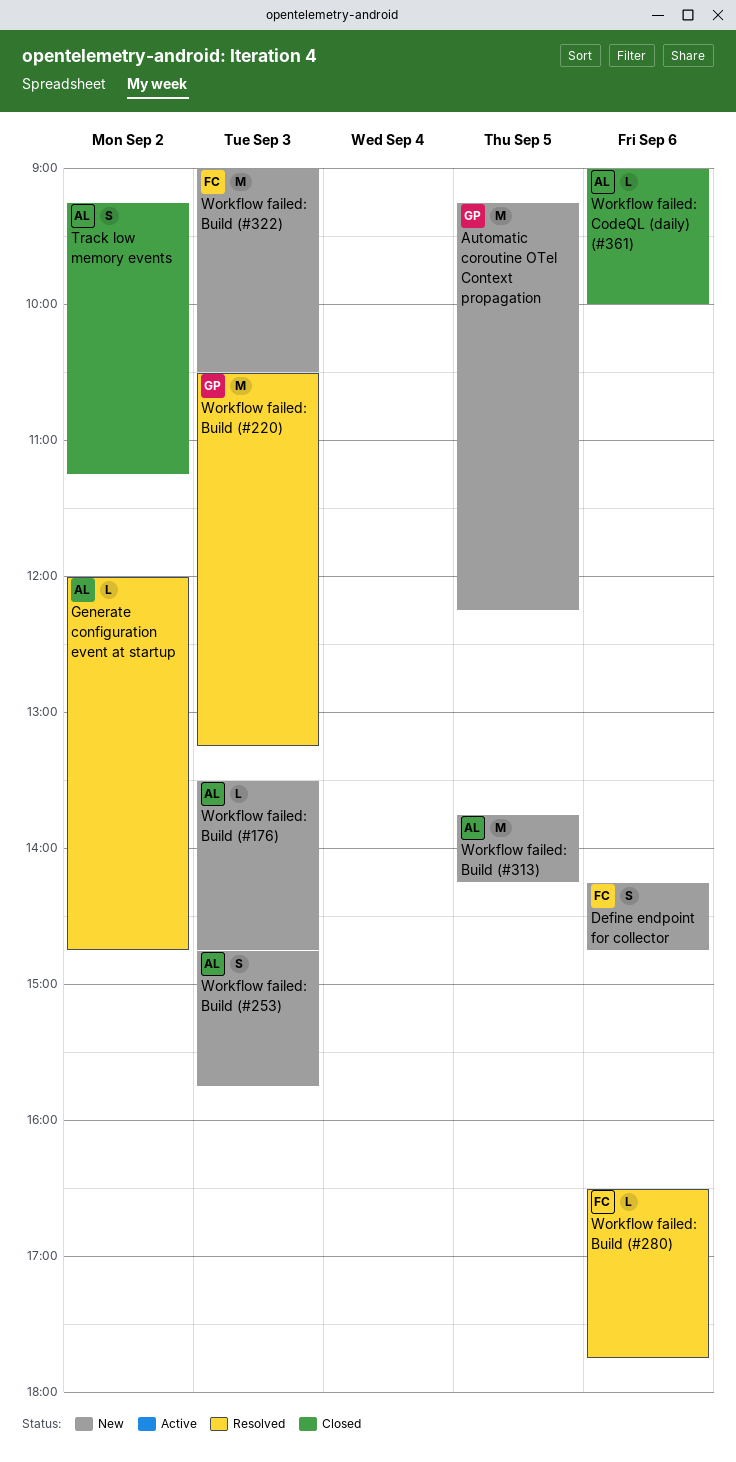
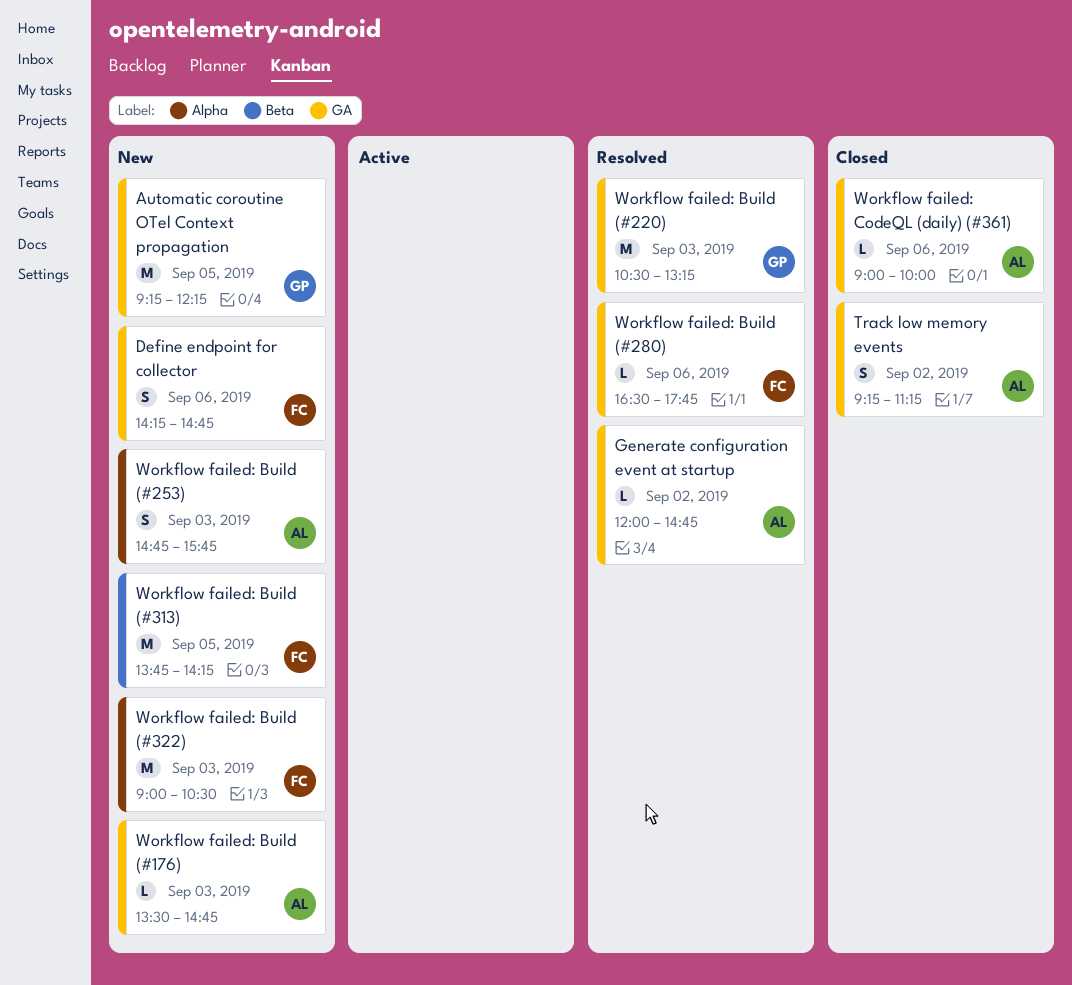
Workflow failed: Build (#313), owner: AL -> FC

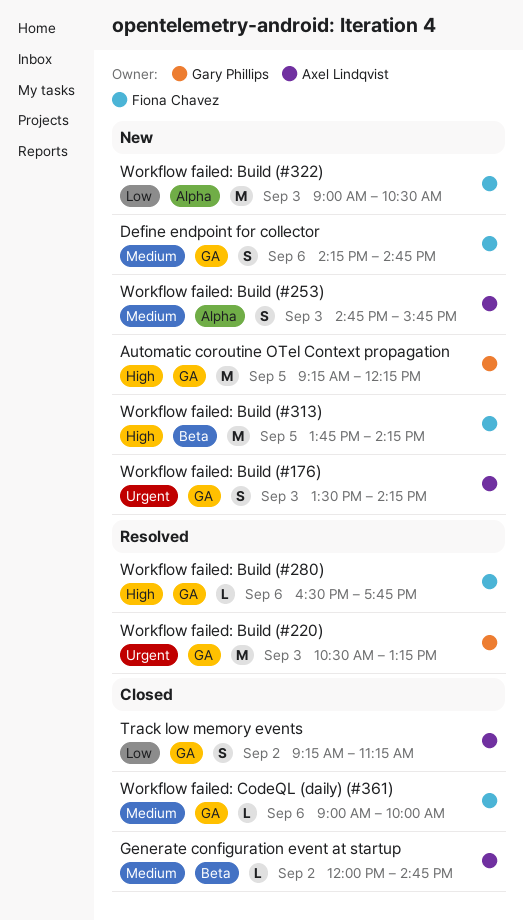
Generate configuration event at startup, status: Resolved -> Closed
Generate configuration event at startup, label: GA -> Beta
Workflow failed: Build (#176), estimate: L -> S
Workflow failed: Build (#176), ends: 14:45 -> 14:15
Workflow failed: CodeQL (daily) (#361), owner: Axel Lindqvist -> Fiona Chavez

